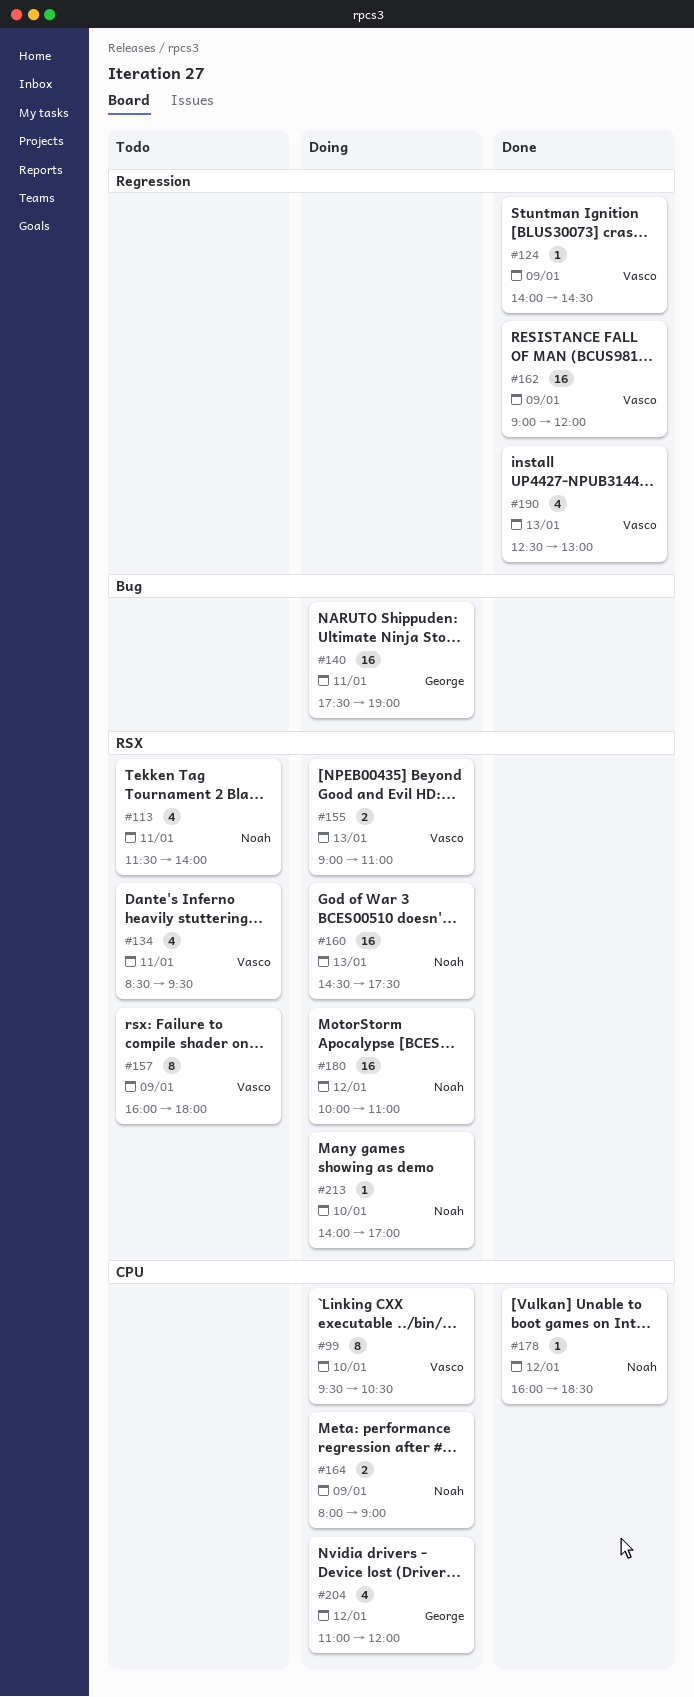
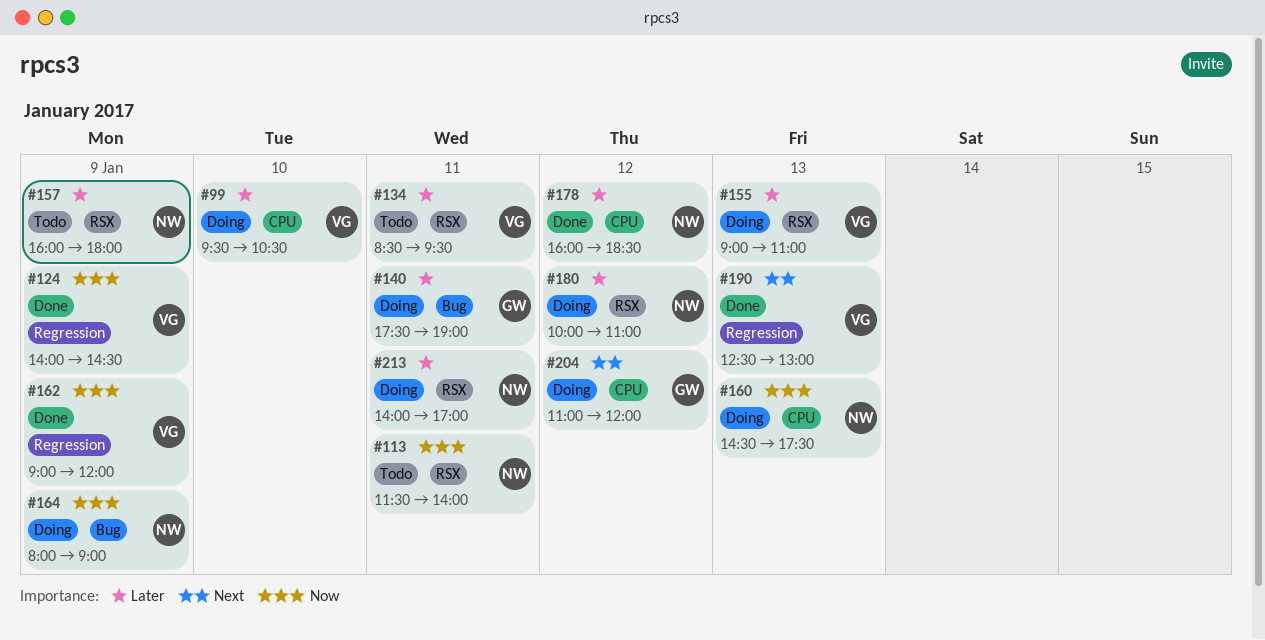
#157, owner: Vasco -> Noah
#160, label: RSX -> CPU
#164, label: CPU -> Bug
#213, day: Jan 10 -> Jan 11

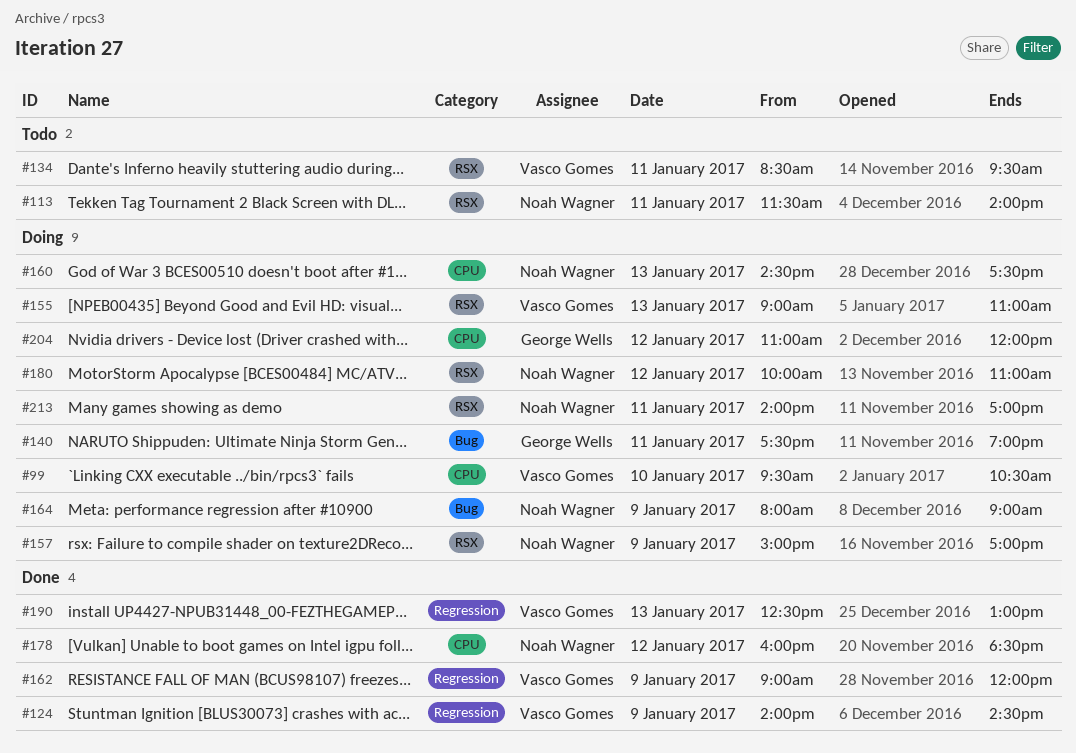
#157, status: Todo -> Doing
#157, begins: 16:00 -> 15:00
#157, ends: 18:00 -> 17:00

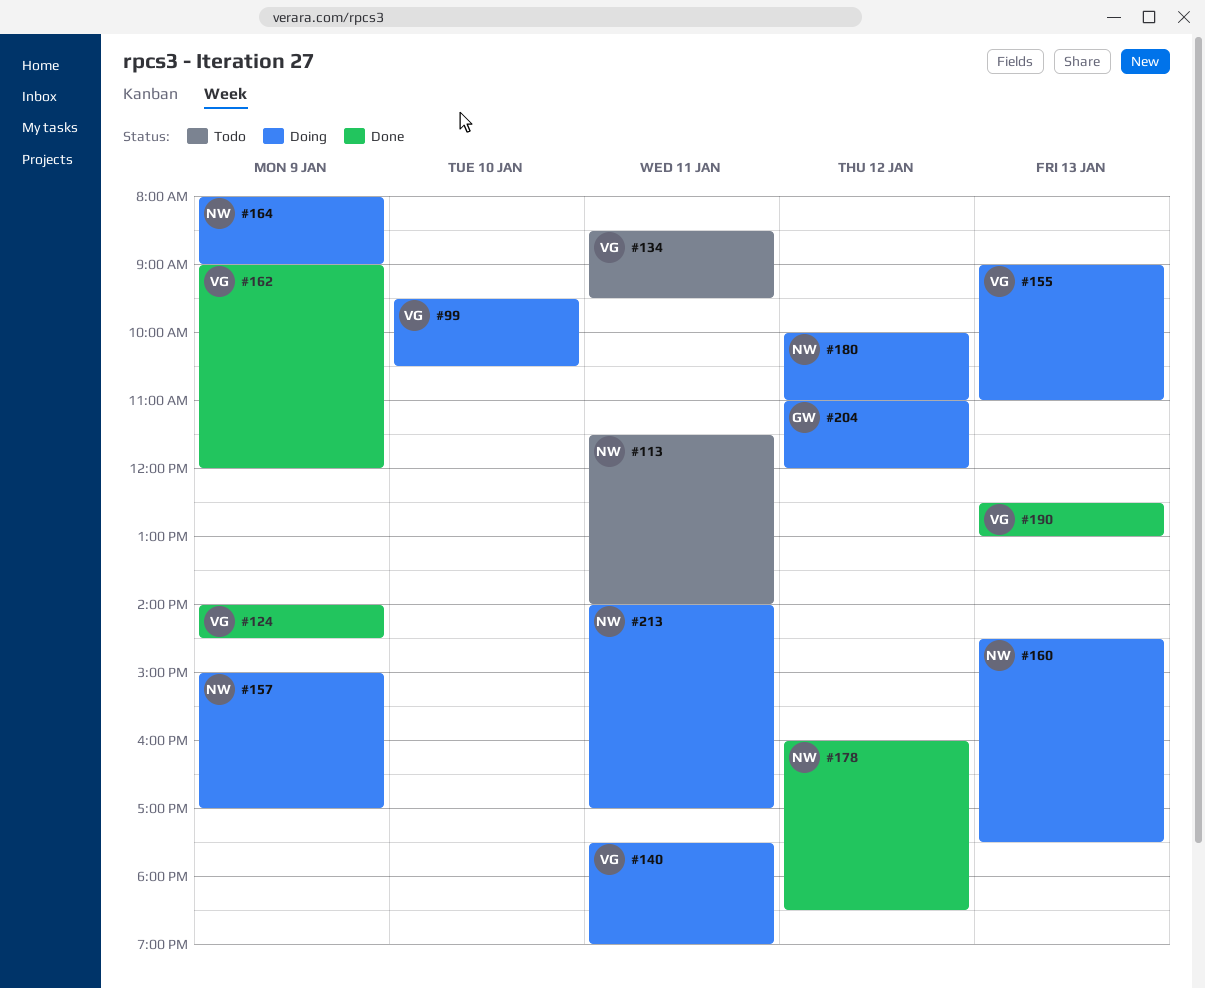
#140, owner: George Wells -> Vasco Gomes

